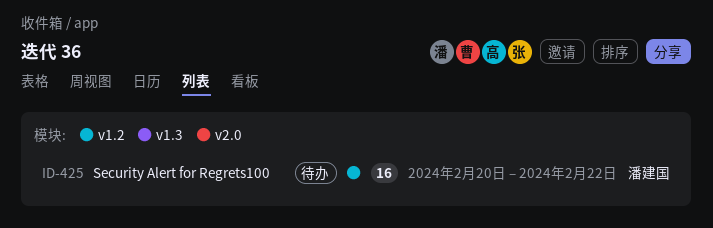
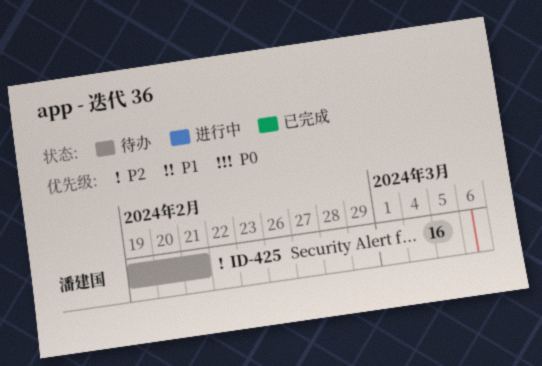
ID-425, start: Feb 20 -> Feb 19
ID-425, due: Feb 22 -> Feb 21

